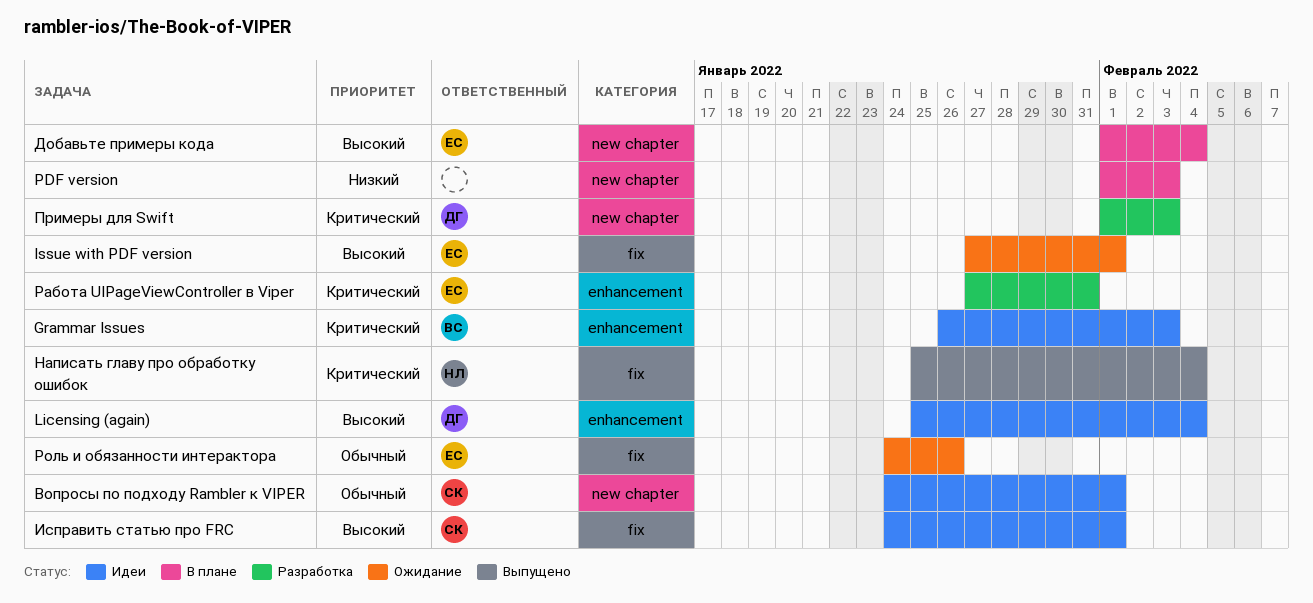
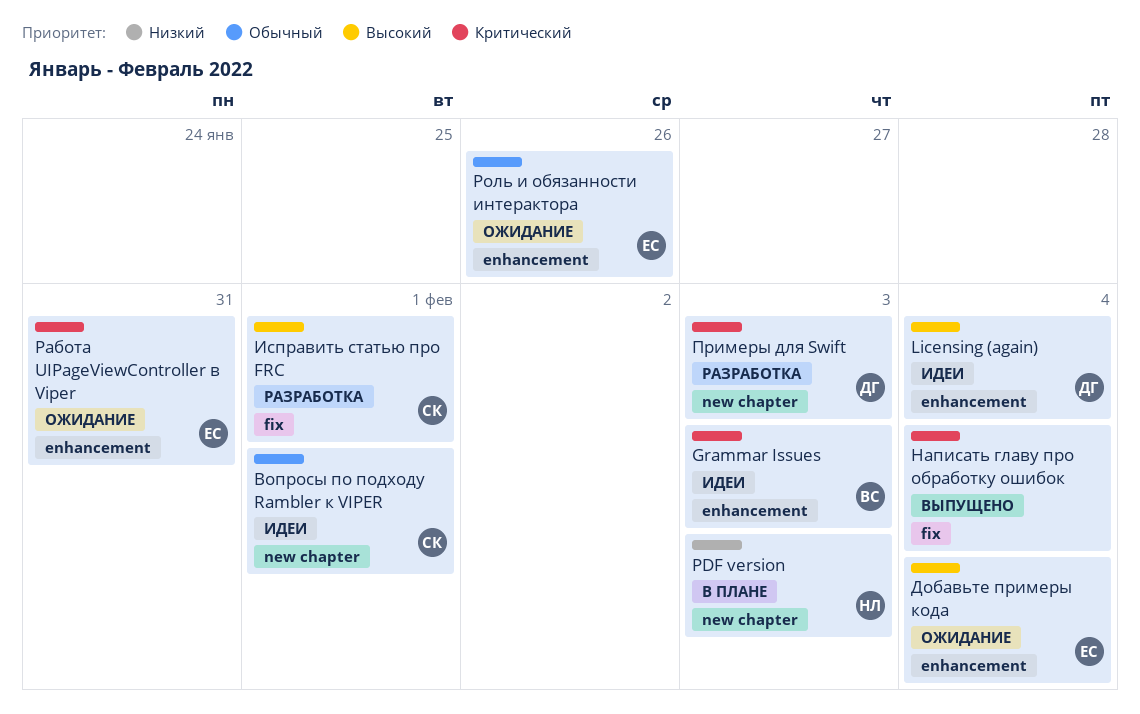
Issue with PDF version: present -> none
PDF version, owner: none -> НЛ
Добавьте примеры кода, status: В плане -> Ожидание
Добавьте примеры кода, label: new chapter -> enhancement
Исправить статью про FRC, status: Идеи -> Разработка
Написать главу про обработку ошибок, owner: НЛ -> none
Работа UIPageViewController в Viper, status: Разработка -> Ожидание
Роль и обязанности интерактора, label: fix -> enhancement

